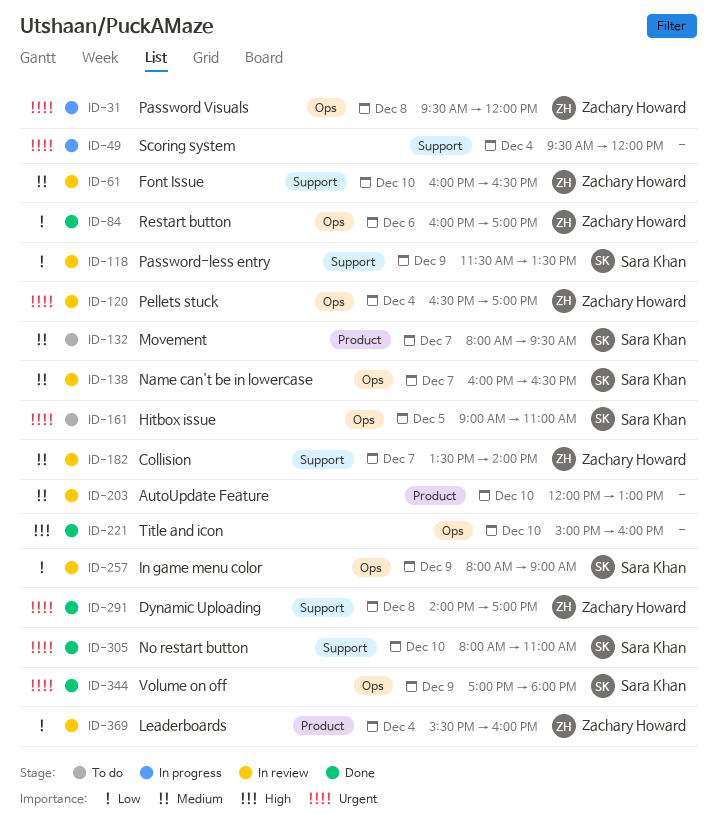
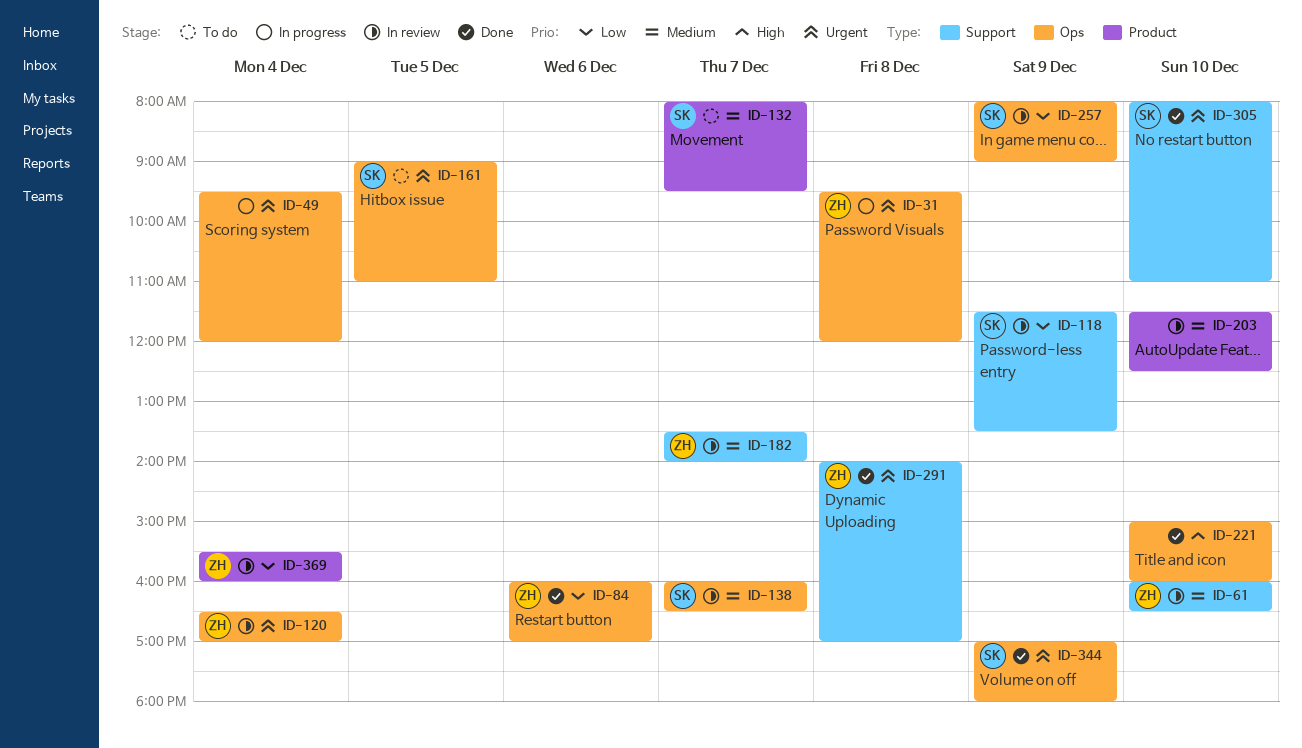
ID-49, label: Support -> Ops
ID-203, begins: 12:00 -> 11:30
ID-203, ends: 13:00 -> 12:30

